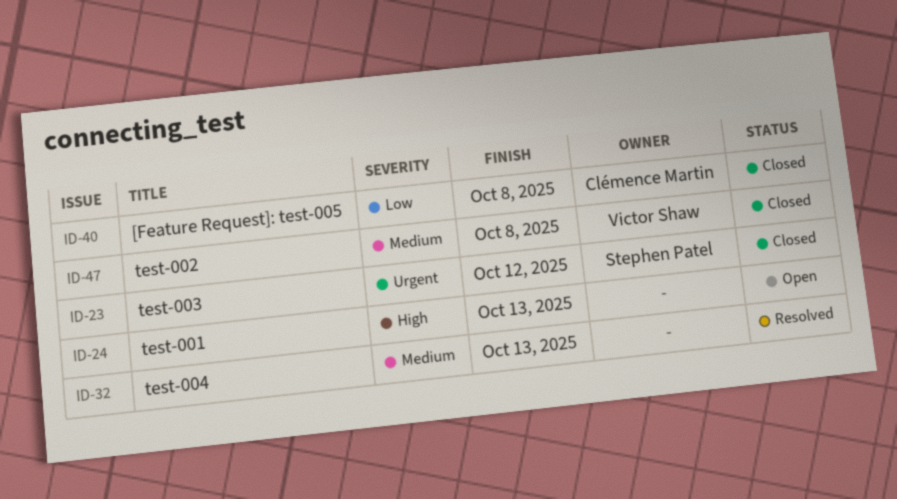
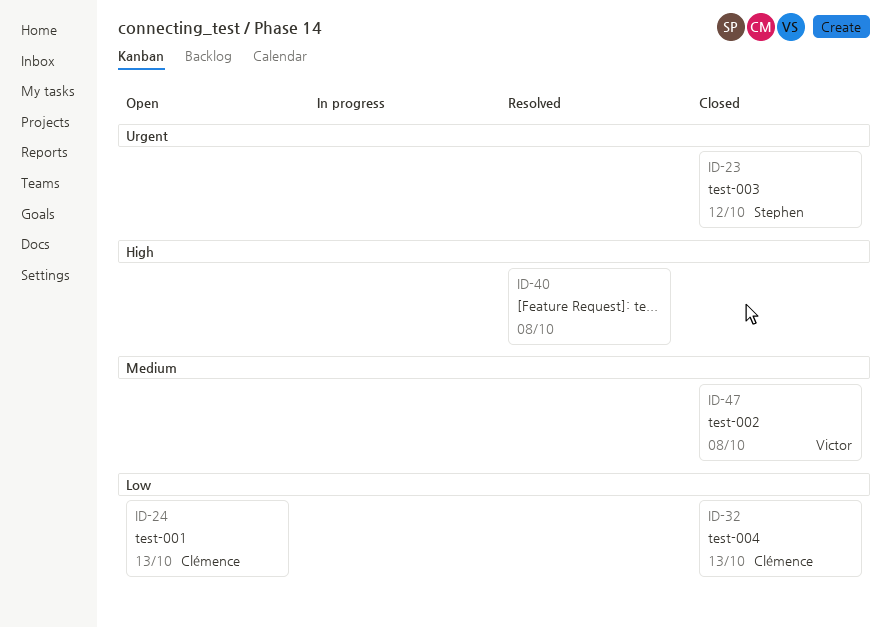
ID-24, owner: none -> Clémence Martin
ID-24, priority: High -> Low
ID-32, status: Resolved -> Closed
ID-32, owner: none -> Clémence Martin
ID-32, priority: Medium -> Low
ID-40, status: Closed -> Resolved
ID-40, owner: Clémence Martin -> none
ID-40, priority: Low -> High

